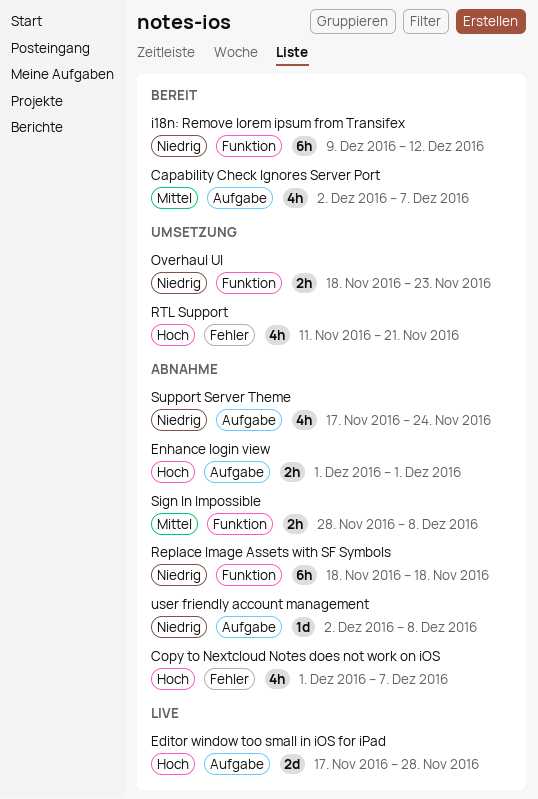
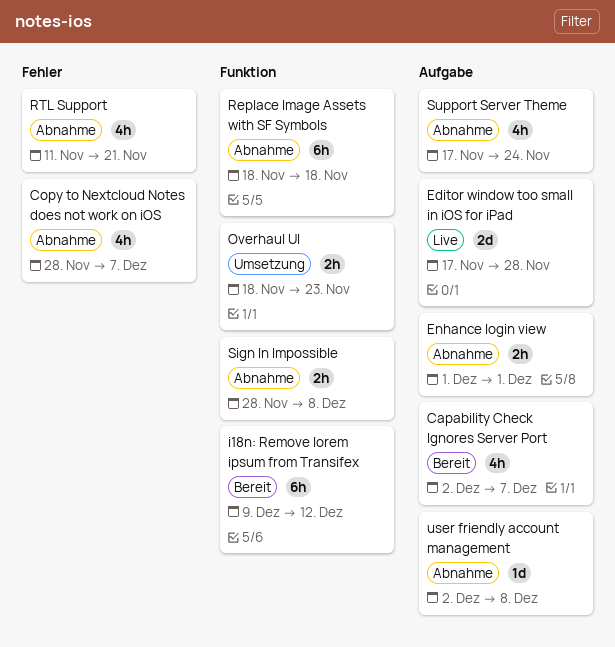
Copy to Nextcloud Notes does not work on iOS, start: Dec 1 -> Nov 28
RTL Support, status: Umsetzung -> Abnahme

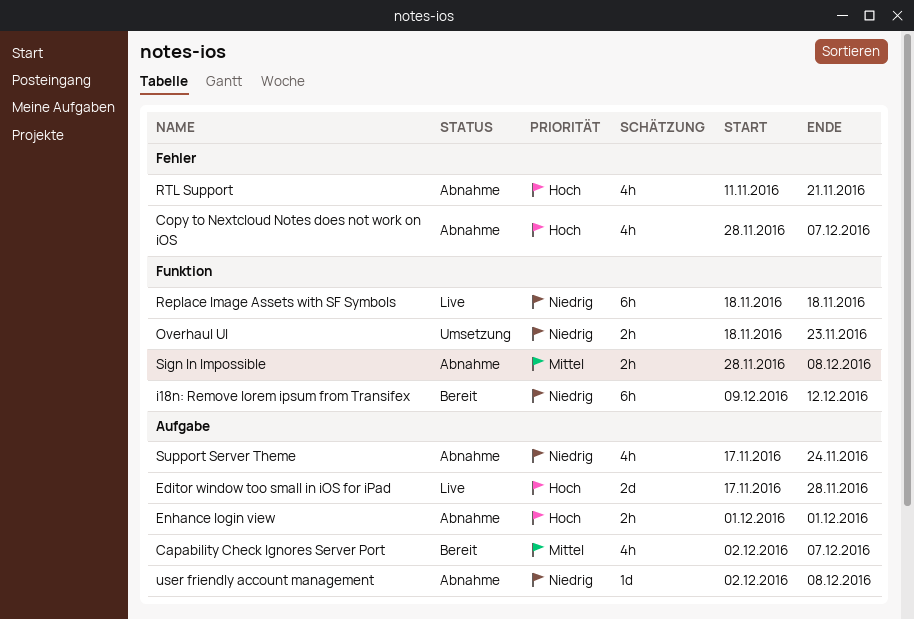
Replace Image Assets with SF Symbols, status: Abnahme -> Live

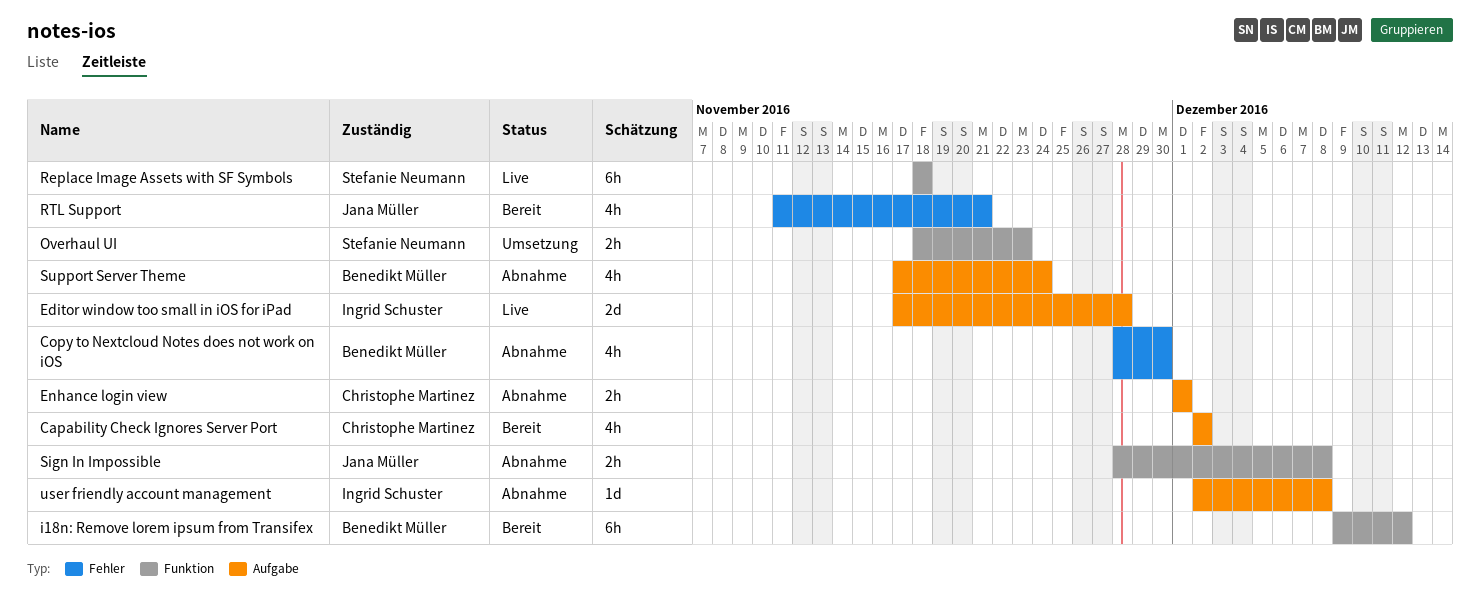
Capability Check Ignores Server Port, due: Dec 7 -> Dec 2
Copy to Nextcloud Notes does not work on iOS, due: Dec 7 -> Nov 30
RTL Support, status: Abnahme -> Bereit

